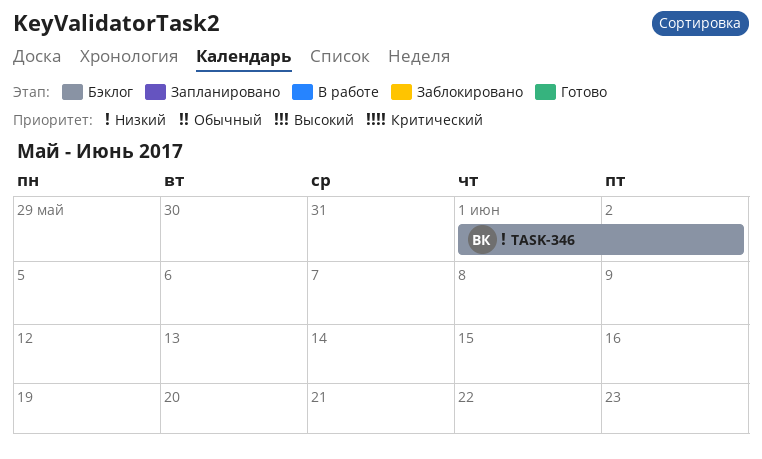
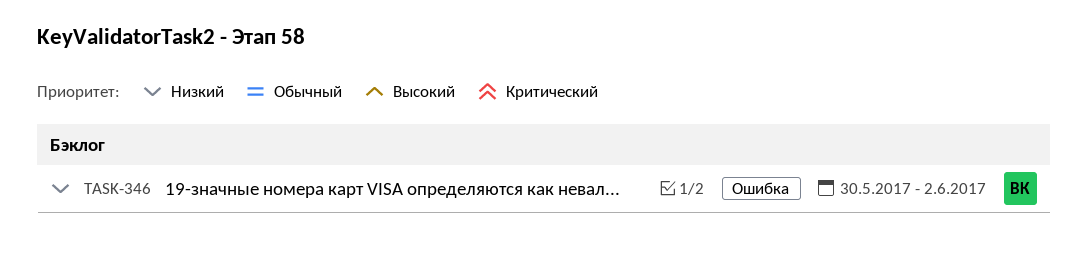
TASK-346, start: Jun 1 -> May 30

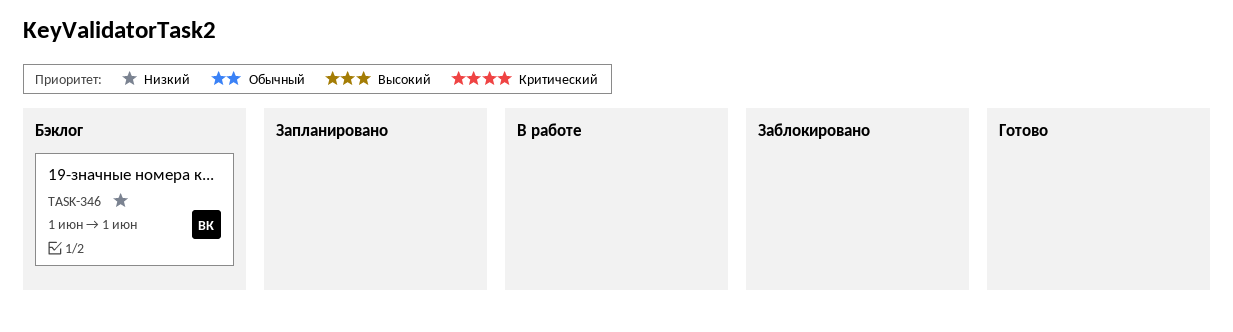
TASK-346, start: May 30 -> Jun 1
TASK-346, due: Jun 2 -> Jun 1

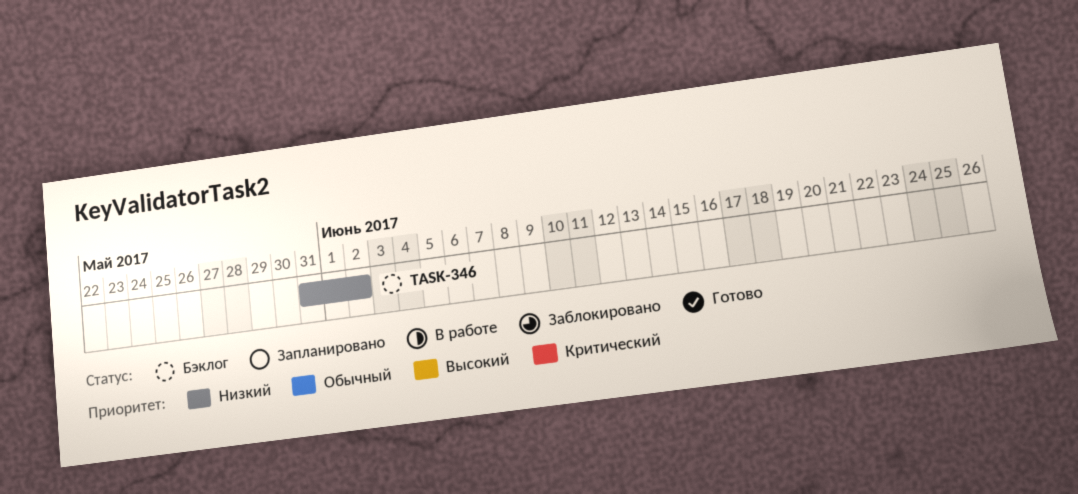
TASK-346, start: Jun 1 -> May 31
TASK-346, due: Jun 1 -> Jun 2

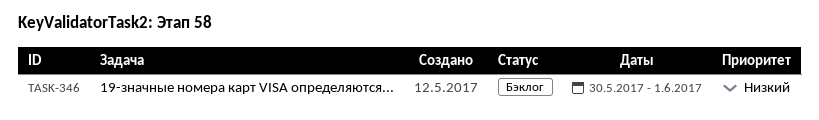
TASK-346, start: May 31 -> May 30
TASK-346, due: Jun 2 -> Jun 1

